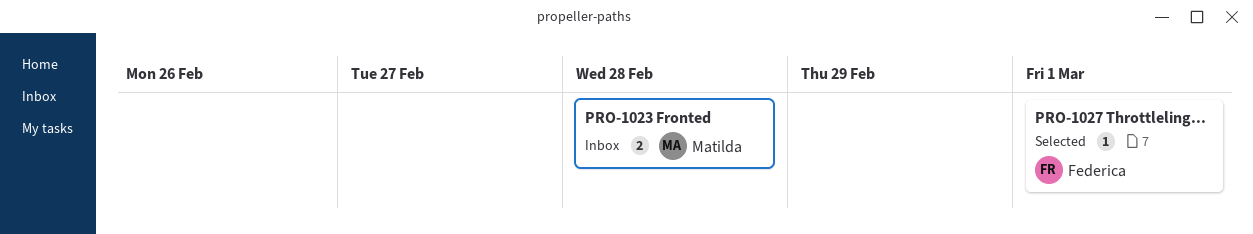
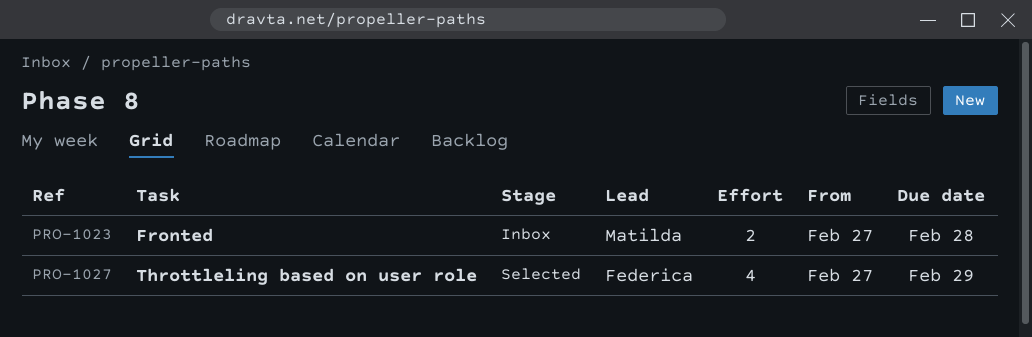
PRO-1027, estimate: 1 -> 4
PRO-1027, due: Mar 1 -> Feb 29

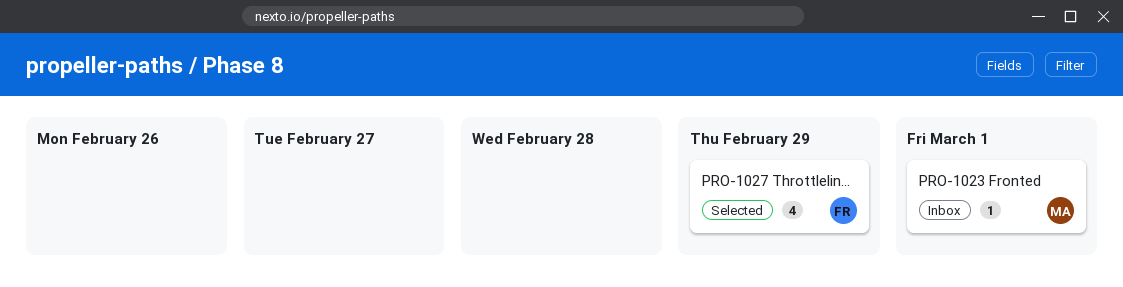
PRO-1023, estimate: 2 -> 1
PRO-1023, due: Feb 28 -> Mar 1

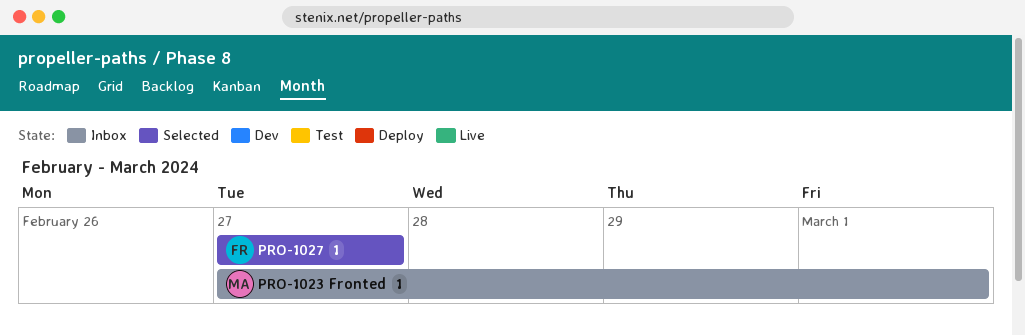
PRO-1027, estimate: 4 -> 1
PRO-1027, due: Feb 29 -> Feb 27

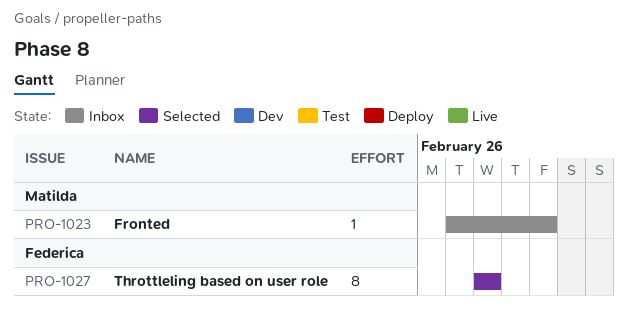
PRO-1027, estimate: 1 -> 8
PRO-1027, start: Feb 27 -> Feb 28
PRO-1027, due: Feb 27 -> Feb 28

